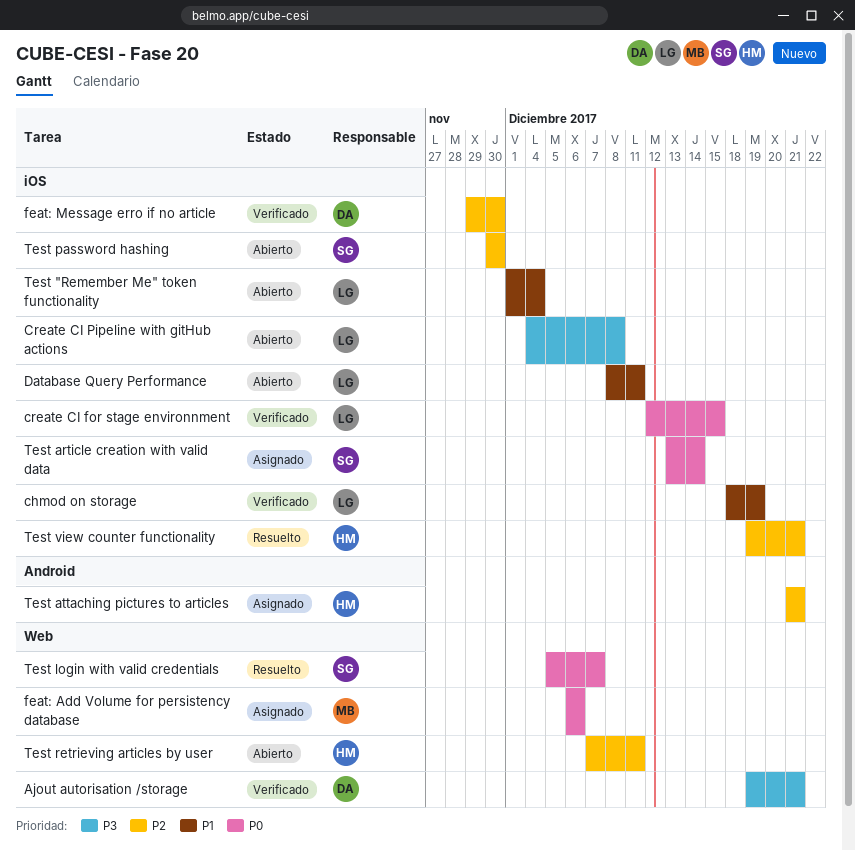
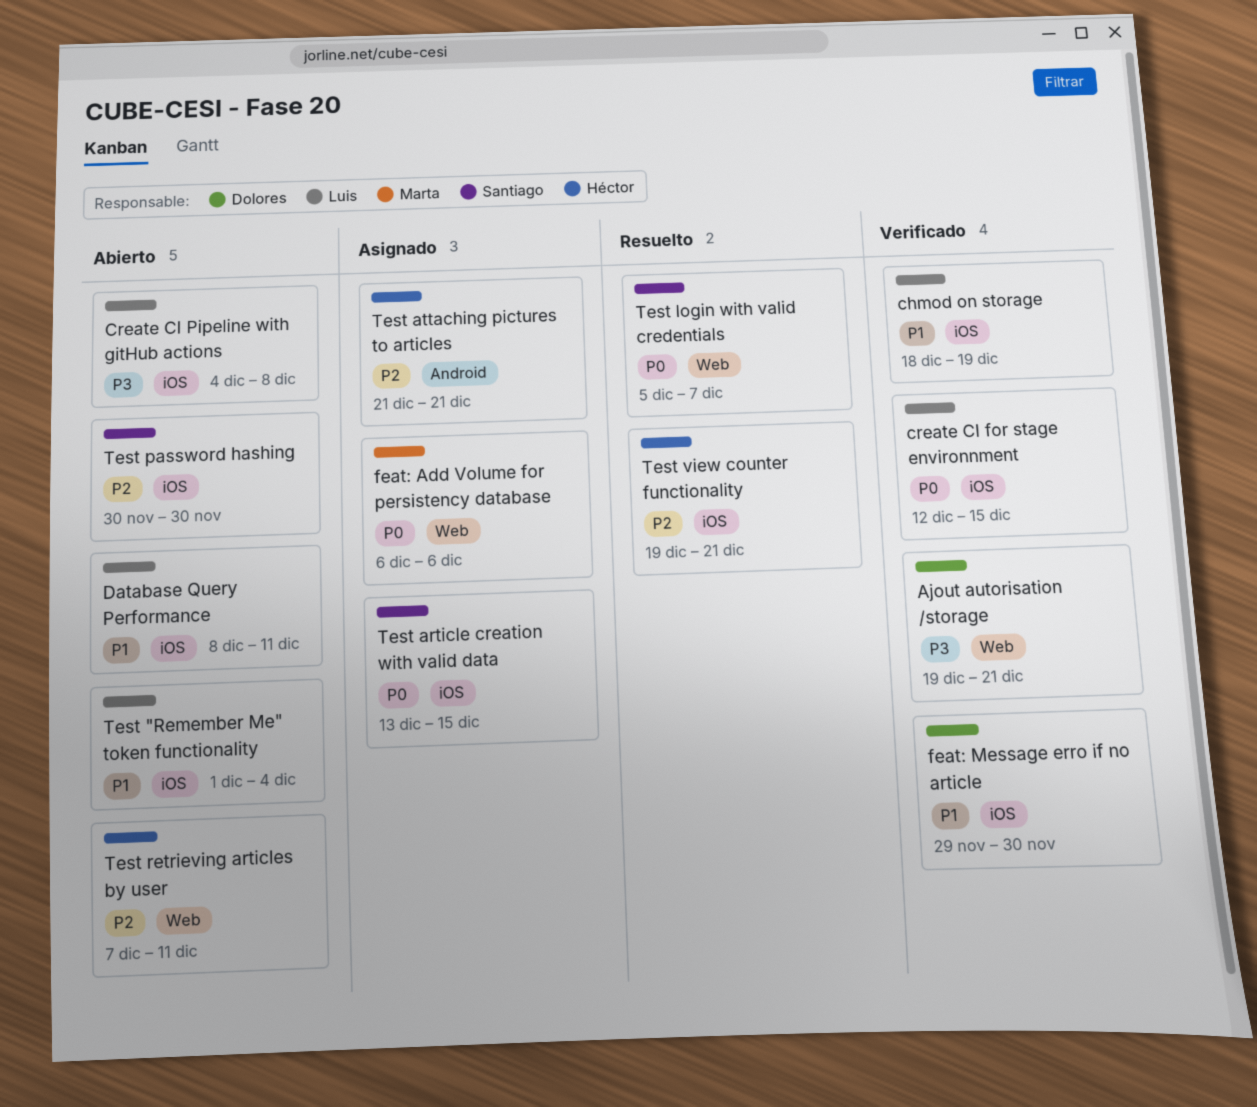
feat: Message erro if no article, priority: P2 -> P1
Test article creation with valid data, due: Dec 14 -> Dec 15

